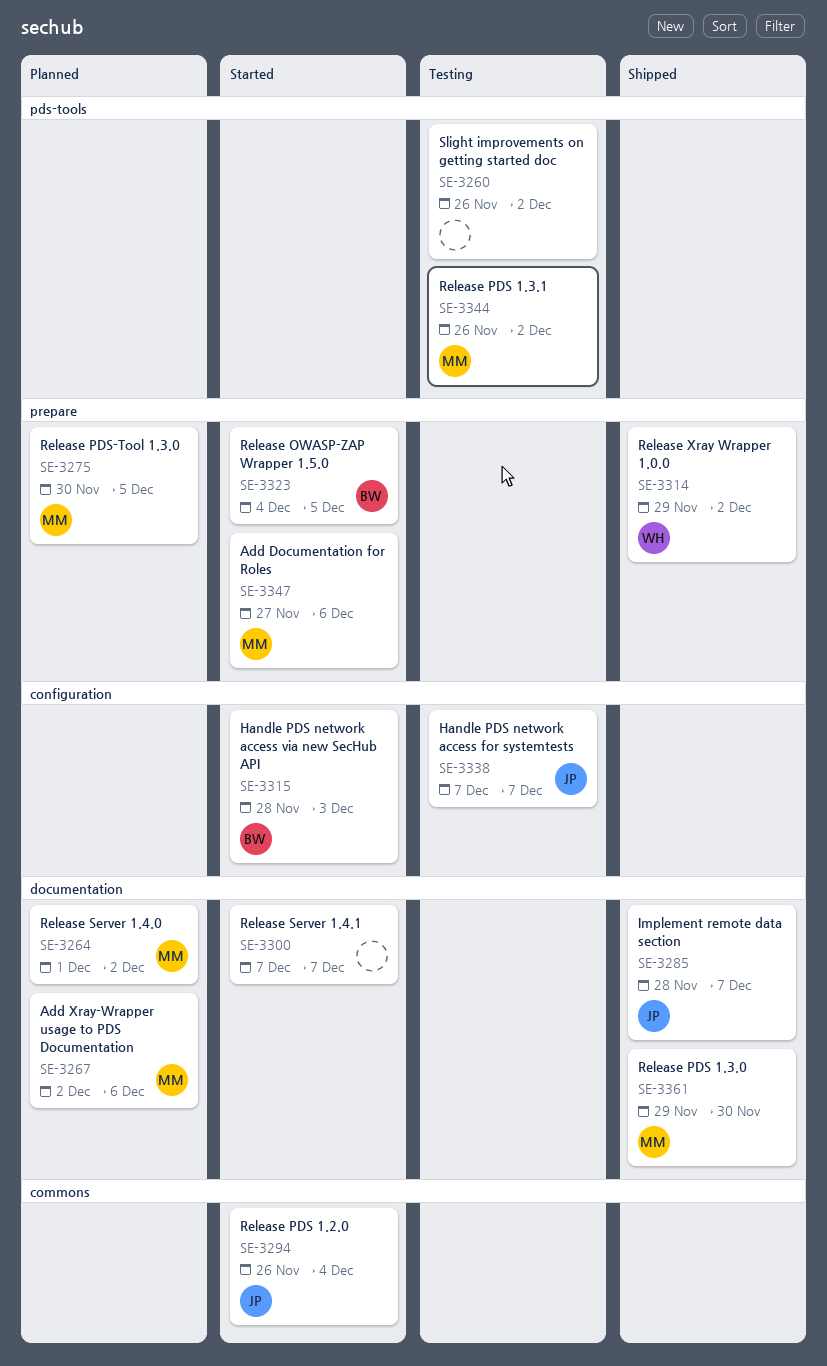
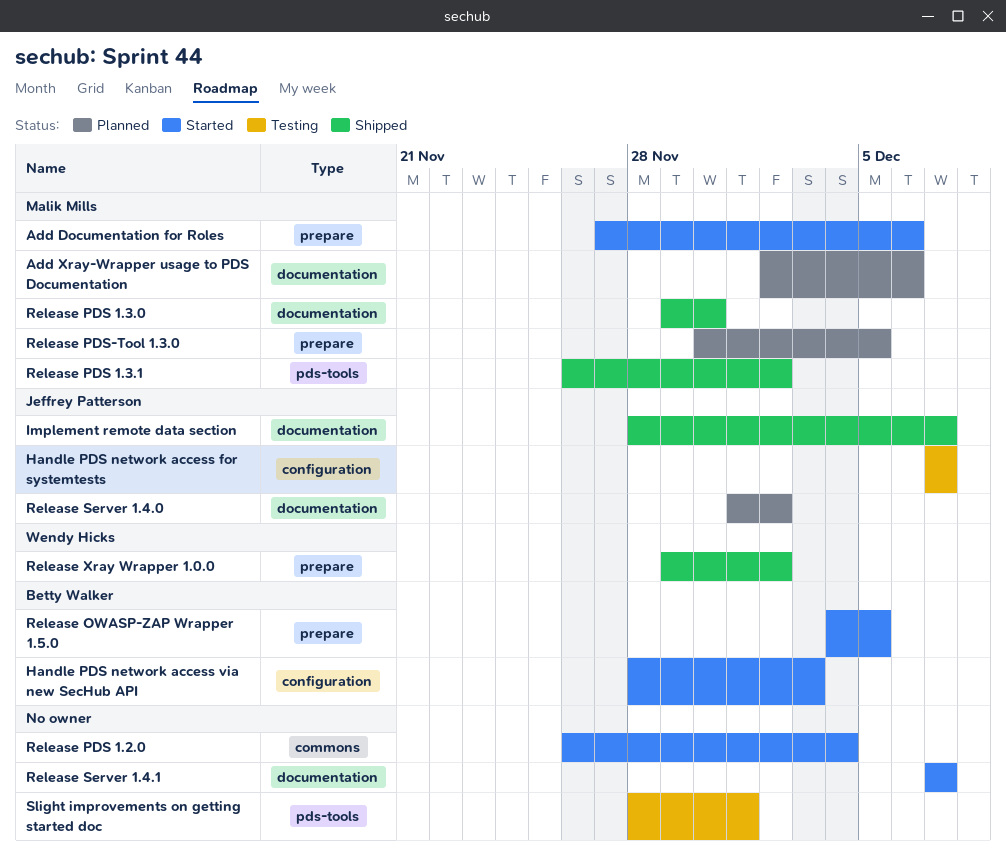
Release PDS 1.2.0, owner: Jeffrey Patterson -> none
Release PDS 1.3.1, status: Testing -> Shipped
Release Server 1.4.0, owner: Malik Mills -> Jeffrey Patterson
Slight improvements on getting started doc, start: Nov 26 -> Nov 28
Slight improvements on getting started doc, due: Dec 2 -> Dec 1

